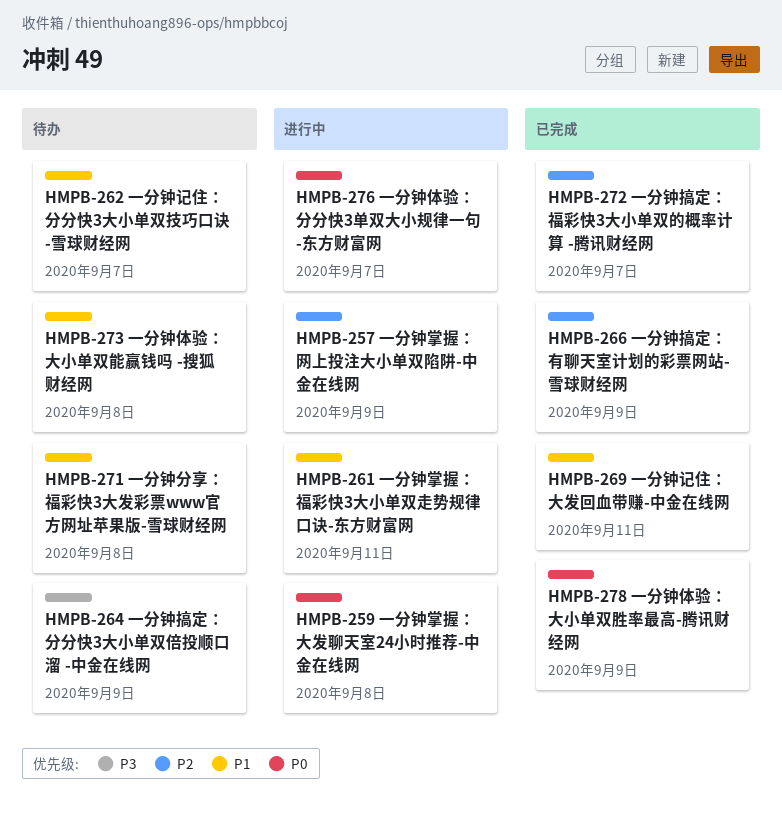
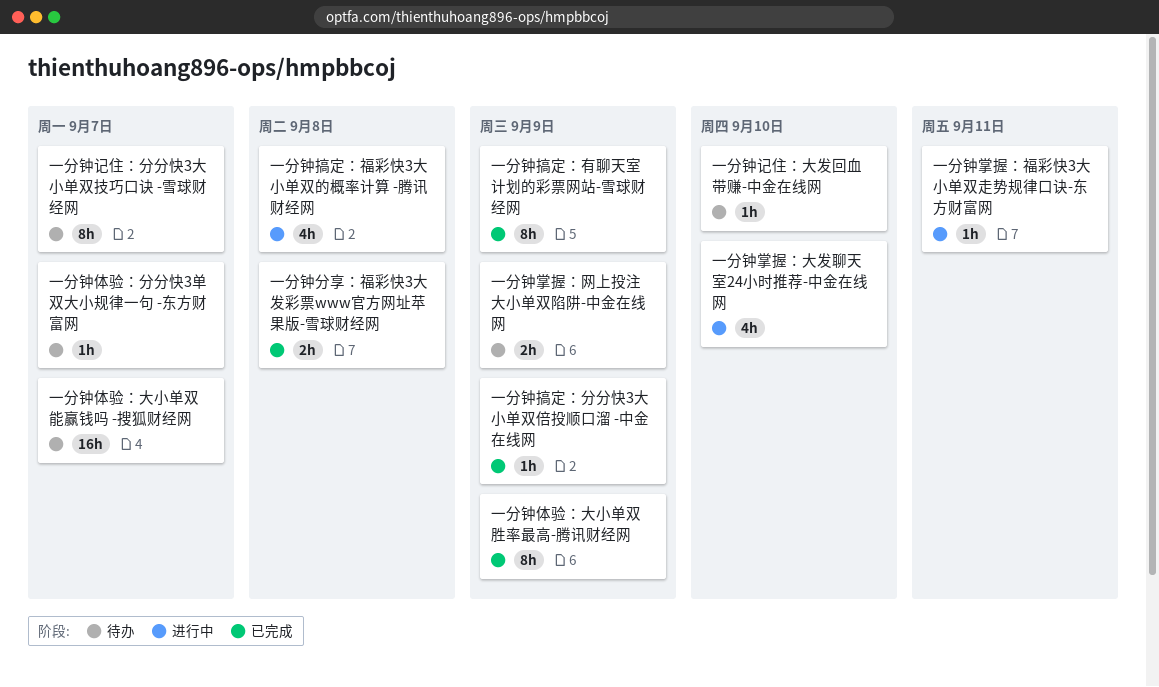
一分钟体验：分分快3单双大小规律一句 -东方财富网, status: 进行中 -> 待办
一分钟体验：大小单双能赢钱吗 -搜狐财经网, due: Sep 8 -> Sep 7
一分钟分享：福彩快3大发彩票www官方网址苹果版-雪球财经网, status: 待办 -> 已完成
一分钟掌握：大发聊天室24小时推荐-中金在线网, due: Sep 8 -> Sep 10
一分钟掌握：网上投注大小单双陷阱-中金在线网, status: 进行中 -> 待办
一分钟搞定：分分快3大小单双倍投顺口溜 -中金在线网, status: 待办 -> 已完成
一分钟搞定：福彩快3大小单双的概率计算 -腾讯财经网, status: 已完成 -> 进行中
一分钟搞定：福彩快3大小单双的概率计算 -腾讯财经网, due: Sep 7 -> Sep 8
一分钟记住：大发回血带赚-中金在线网, status: 已完成 -> 待办
一分钟记住：大发回血带赚-中金在线网, due: Sep 11 -> Sep 10

